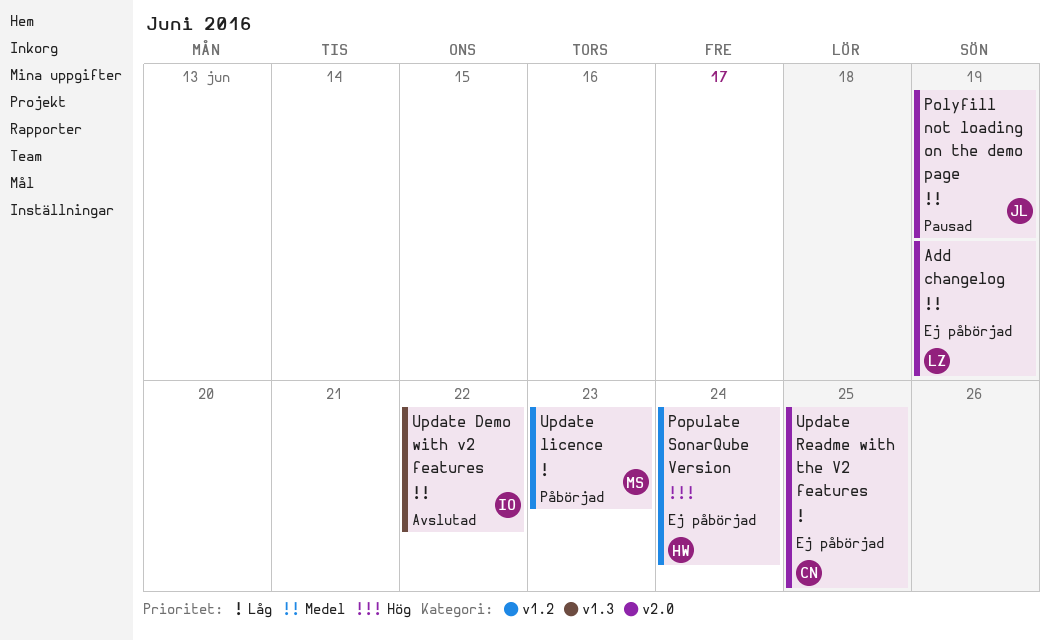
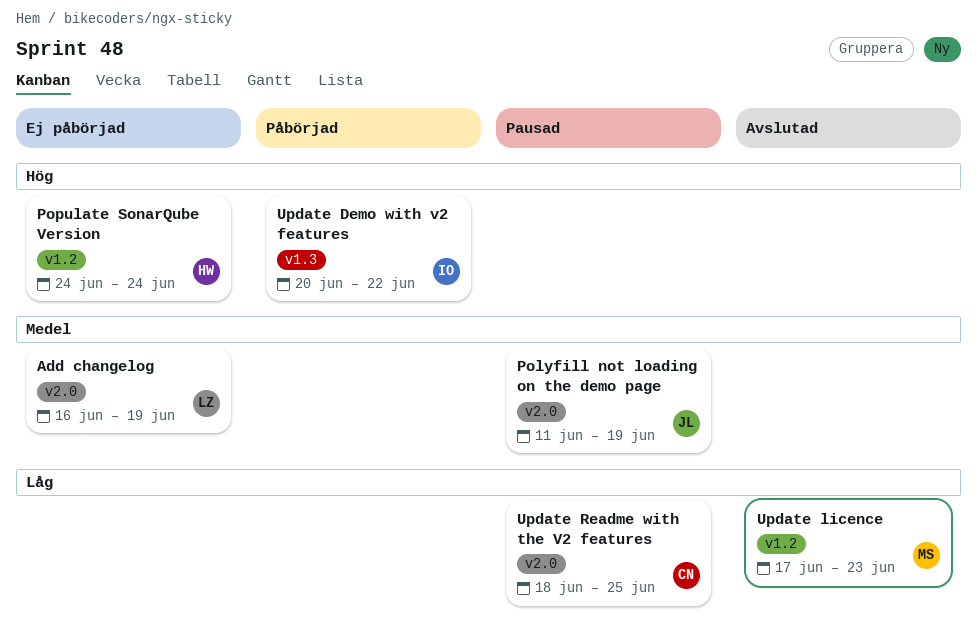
Update Demo with v2 features, status: Avslutad -> Påbörjad
Update Demo with v2 features, priority: Medel -> Hög
Update licence, status: Påbörjad -> Avslutad
Update Readme with the V2 features, status: Ej påbörjad -> Pausad

